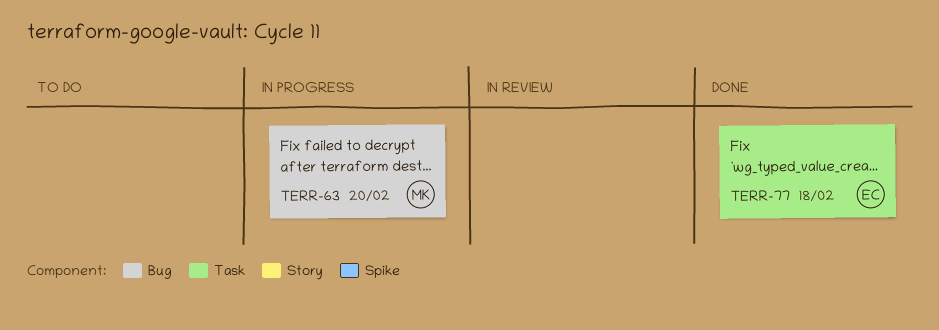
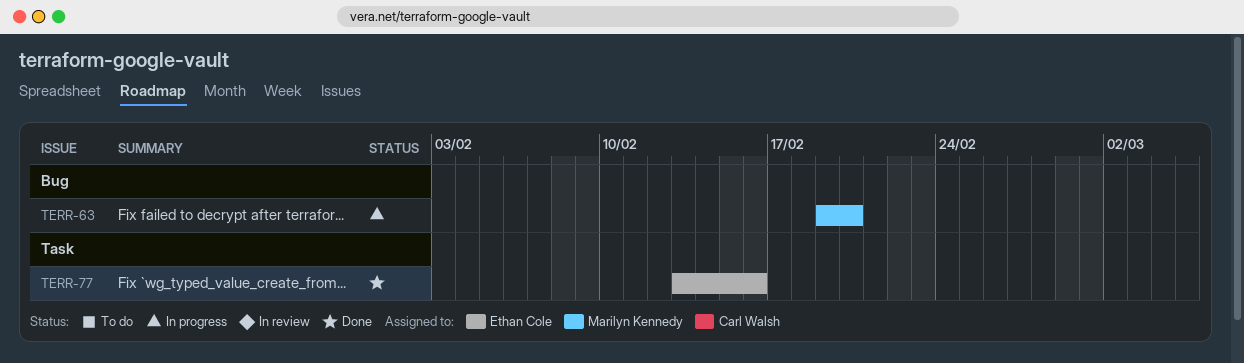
TERR-77, due: Feb 18 -> Feb 16

